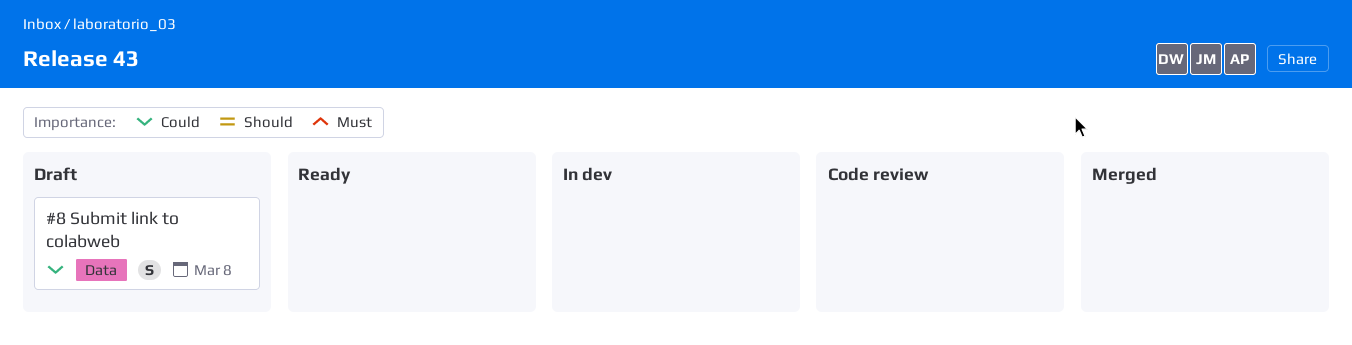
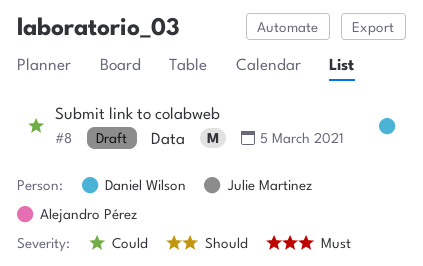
#8, estimate: S -> M
#8, due: Mar 8 -> Mar 5

